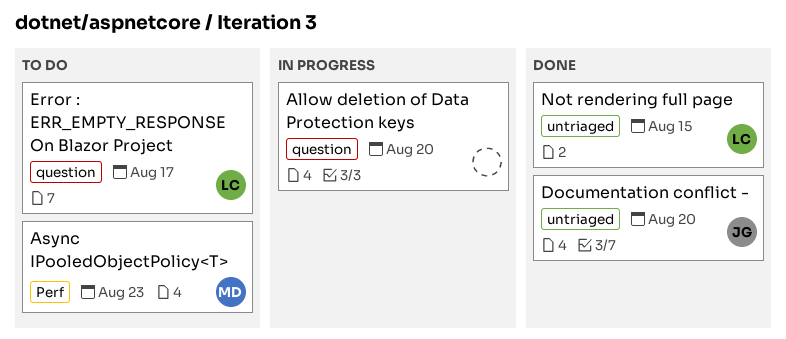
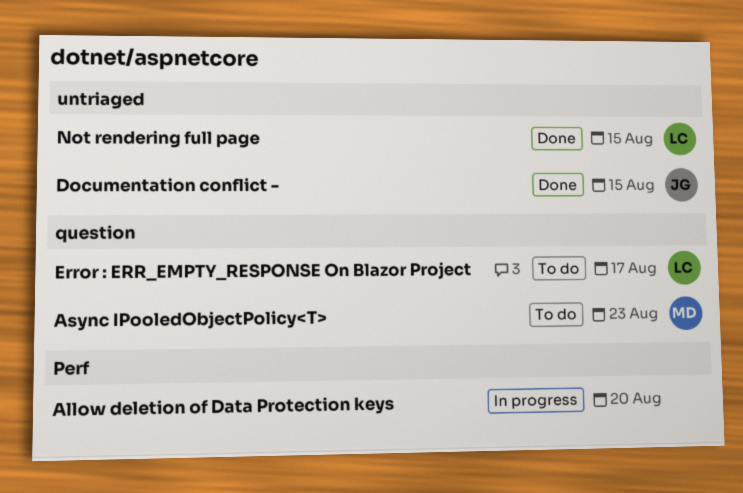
Allow deletion of Data Protection keys, label: question -> Perf
Async IPooledObjectPolicy<T>, label: Perf -> question
Documentation conflict -, due: Aug 20 -> Aug 15

